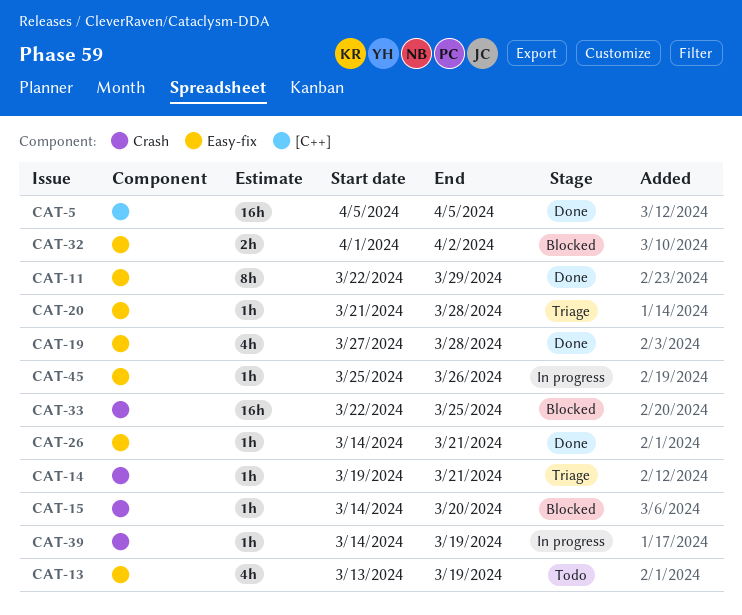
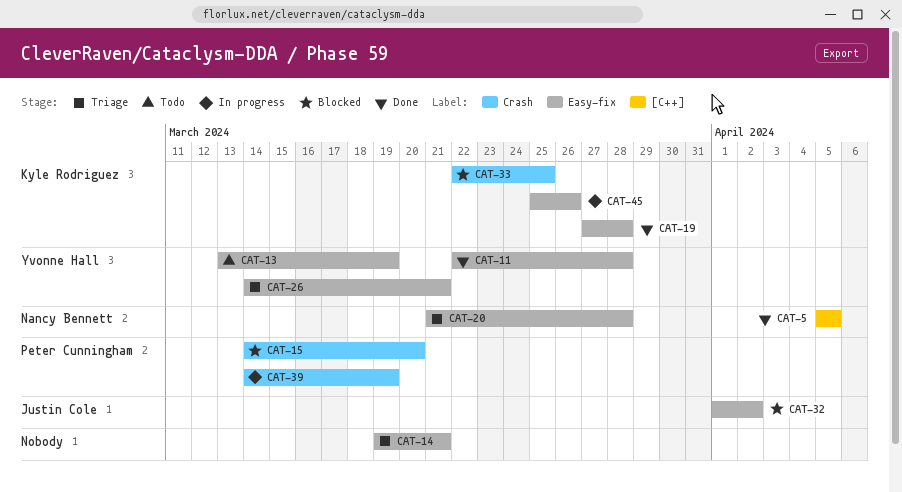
CAT-11, due: Mar 29 -> Mar 28
CAT-14, label: Crash -> Easy-fix
CAT-26, status: Done -> Triage

